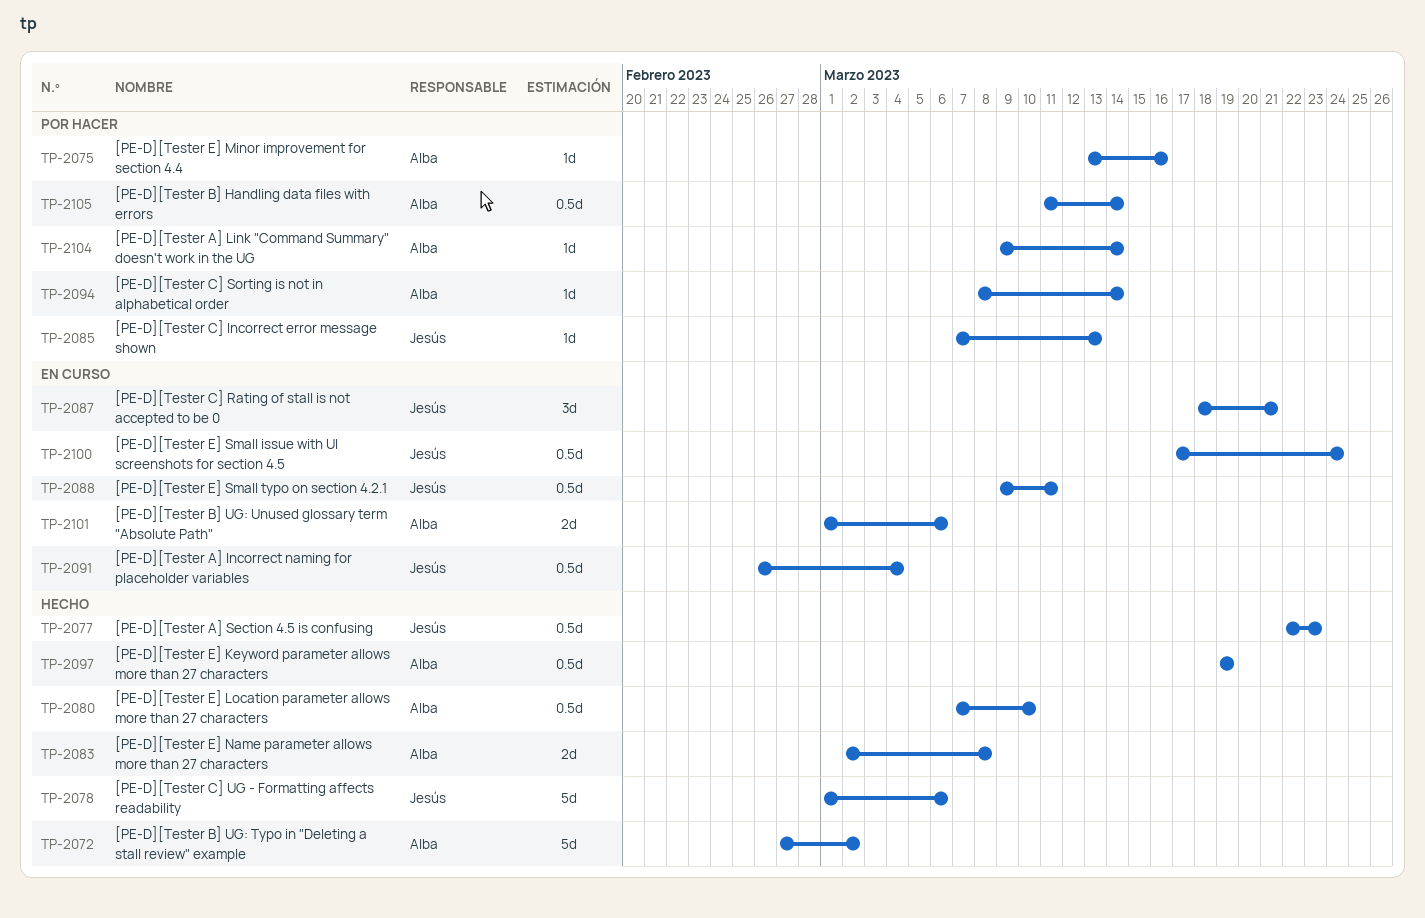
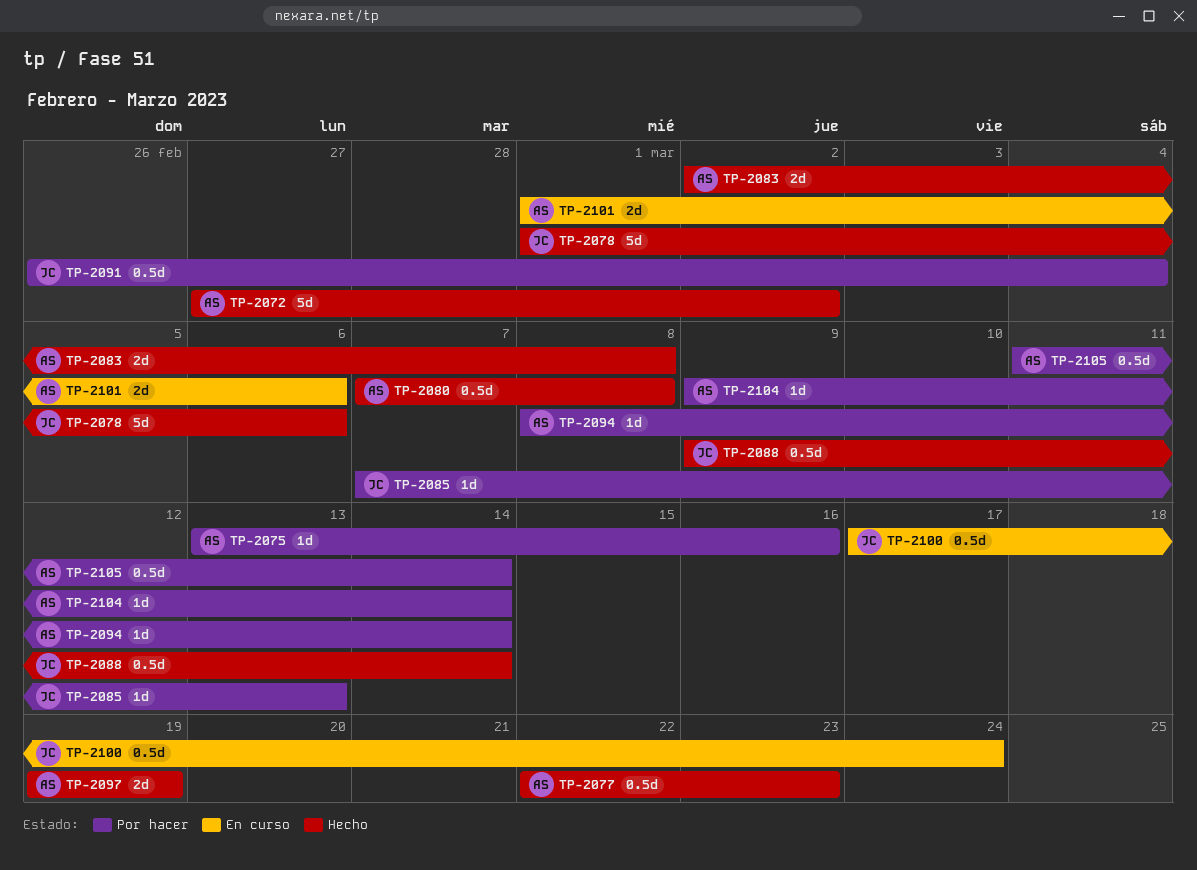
TP-2077, owner: Jesús -> Alba
TP-2080, due: Mar 10 -> Mar 8
TP-2087: present -> none
TP-2088, status: En curso -> Hecho
TP-2088, due: Mar 11 -> Mar 14
TP-2091, status: En curso -> Por hacer
TP-2097, estimate: 0.5d -> 2d

